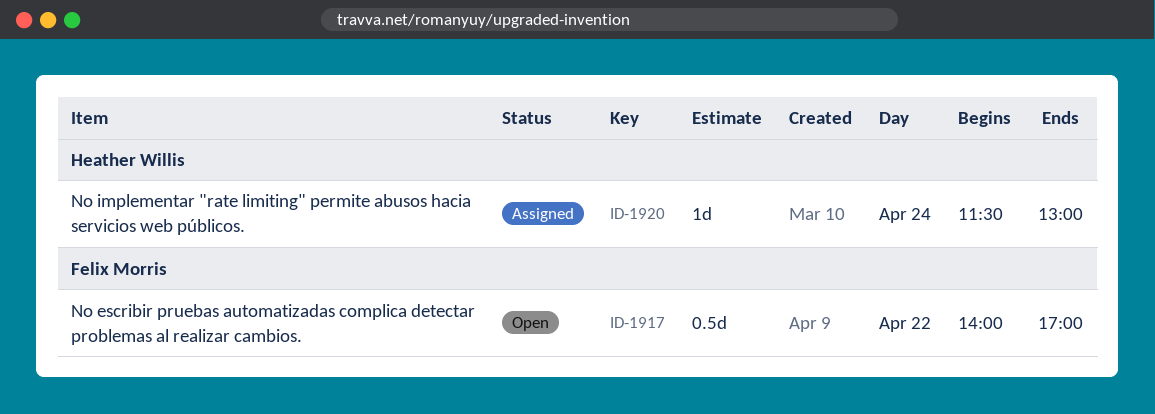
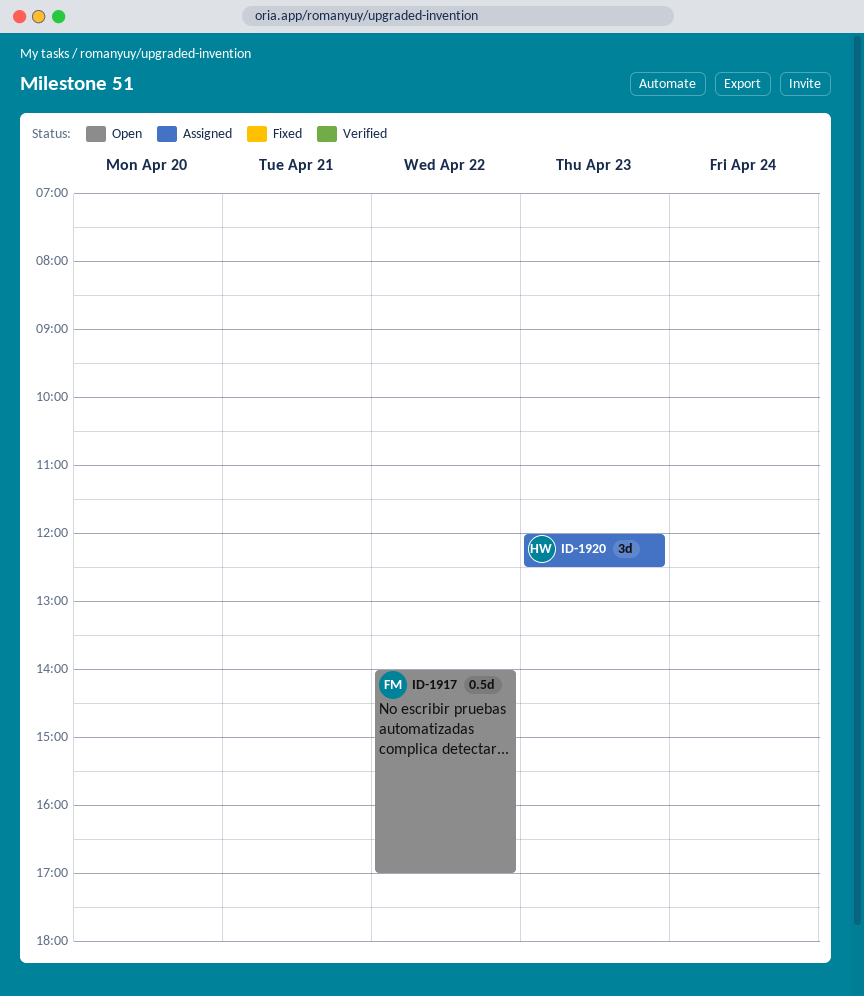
ID-1920, estimate: 1d -> 3d
ID-1920, day: Apr 24 -> Apr 23
ID-1920, begins: 11:30 -> 12:00
ID-1920, ends: 13:00 -> 12:30

